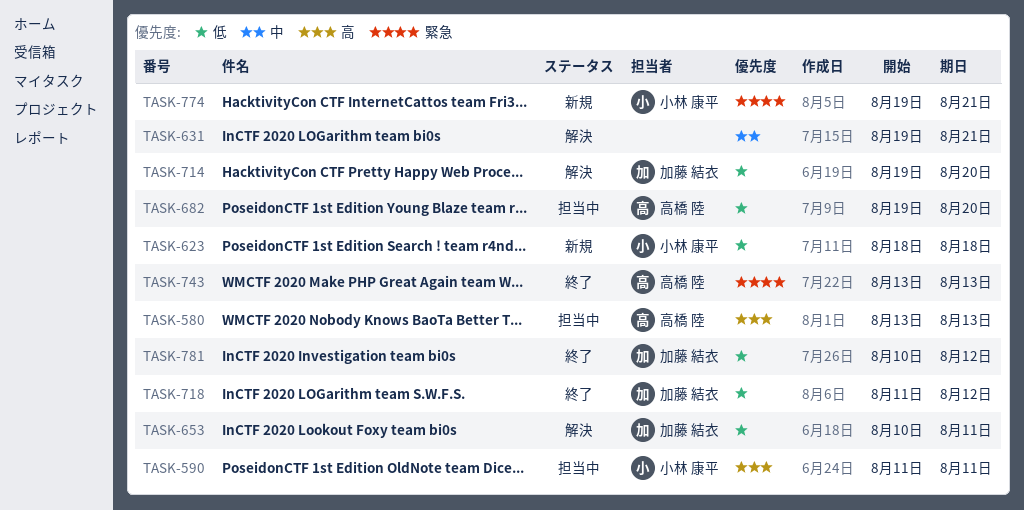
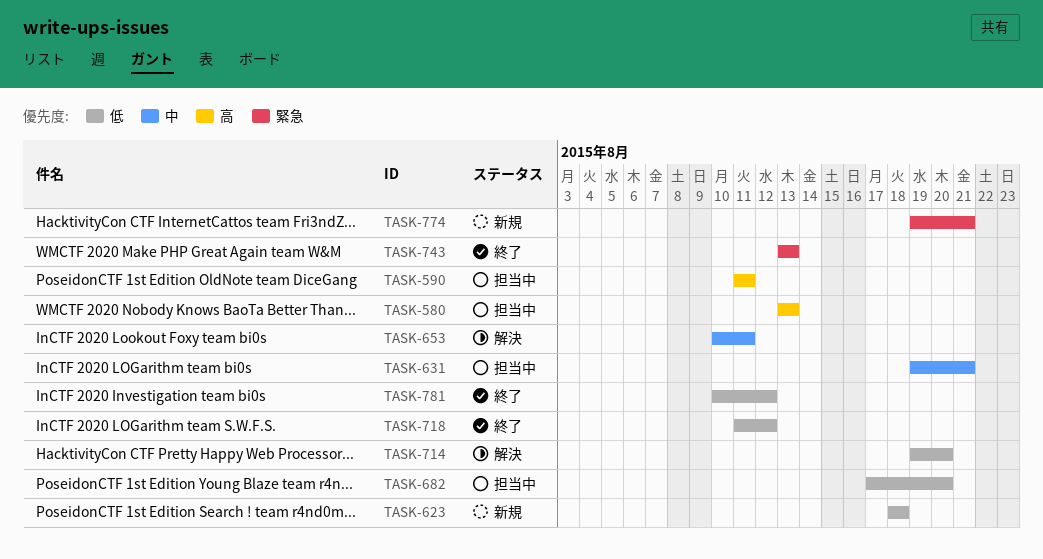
TASK-631, status: 解決 -> 担当中
TASK-653, priority: 低 -> 中
TASK-682, start: Aug 19 -> Aug 17

